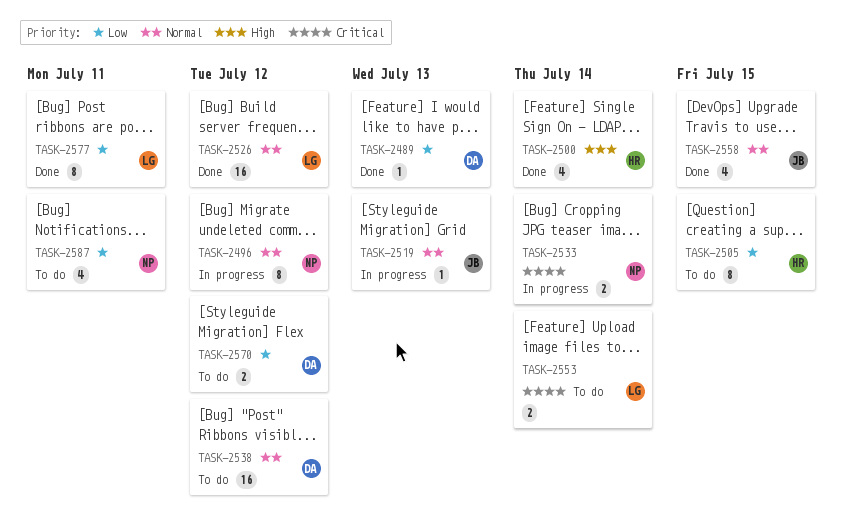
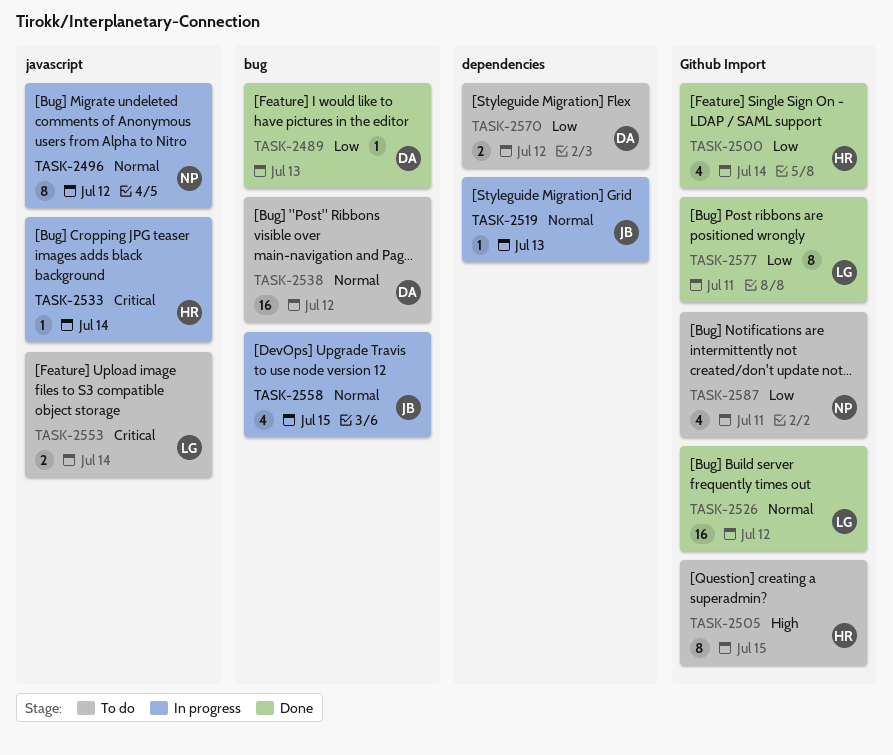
TASK-2500, priority: High -> Low
TASK-2505, priority: Low -> High
TASK-2533, owner: NP -> HR
TASK-2533, estimate: 2 -> 1
TASK-2558, status: Done -> In progress

